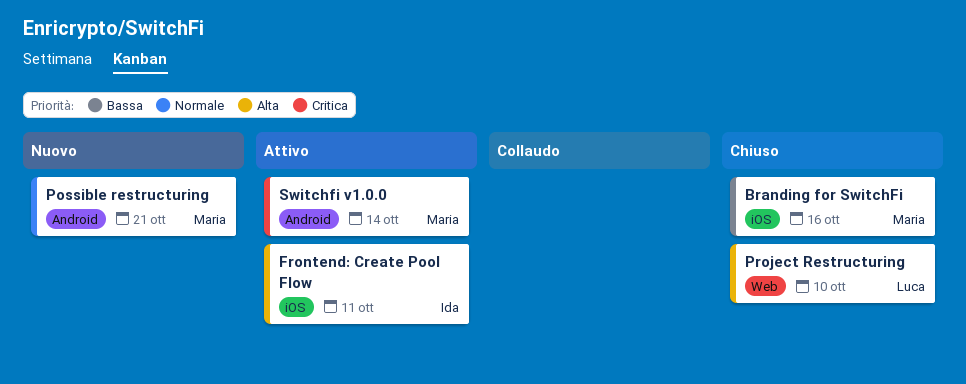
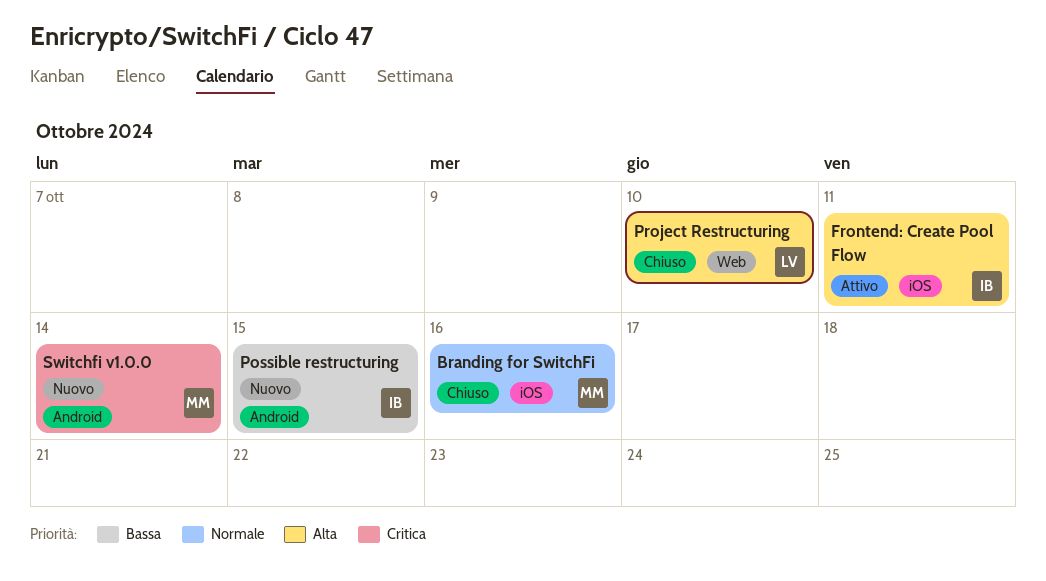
Branding for SwitchFi, priority: Bassa -> Normale
Possible restructuring, owner: Maria -> Ida
Possible restructuring, priority: Normale -> Bassa
Possible restructuring, due: Oct 21 -> Oct 15
Switchfi v1.0.0, status: Attivo -> Nuovo

